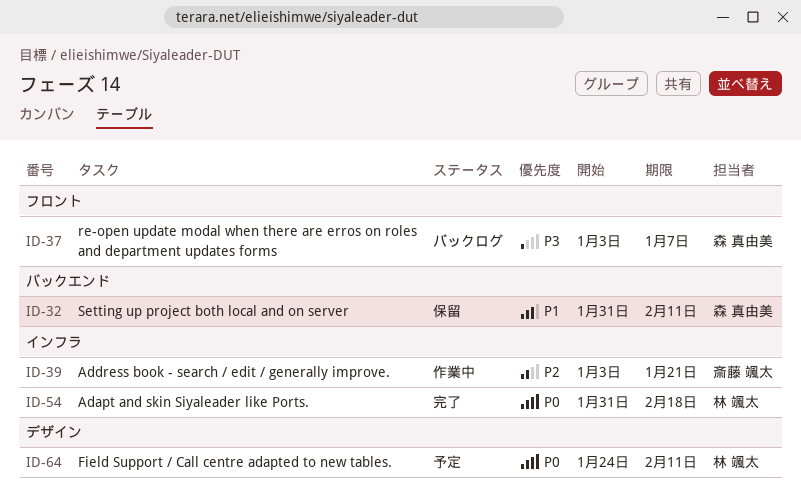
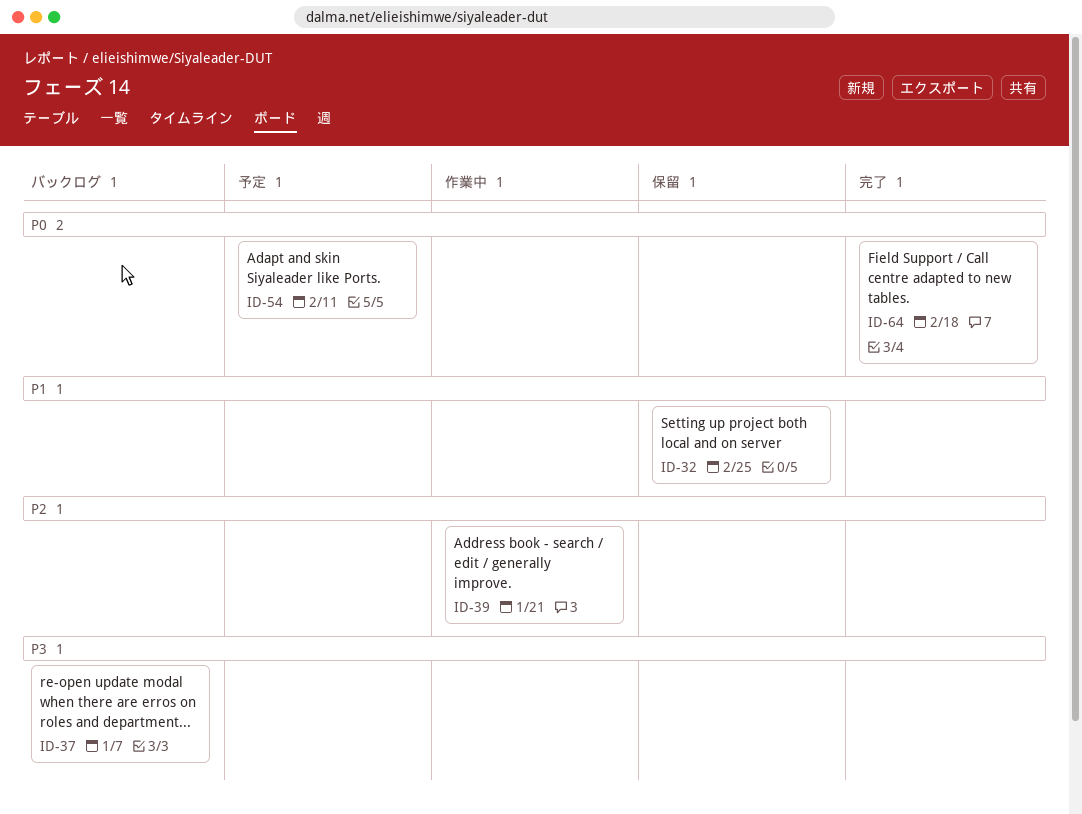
ID-32, due: Feb 11 -> Feb 25
ID-54, status: 完了 -> 予定
ID-54, due: Feb 18 -> Feb 11
ID-64, status: 予定 -> 完了
ID-64, due: Feb 11 -> Feb 18

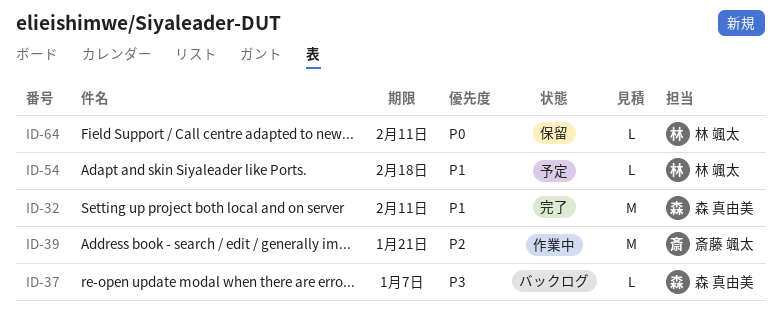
ID-32, status: 保留 -> 完了
ID-32, due: Feb 25 -> Feb 11
ID-54, priority: P0 -> P1
ID-54, due: Feb 11 -> Feb 18
ID-64, status: 完了 -> 保留
ID-64, due: Feb 18 -> Feb 11

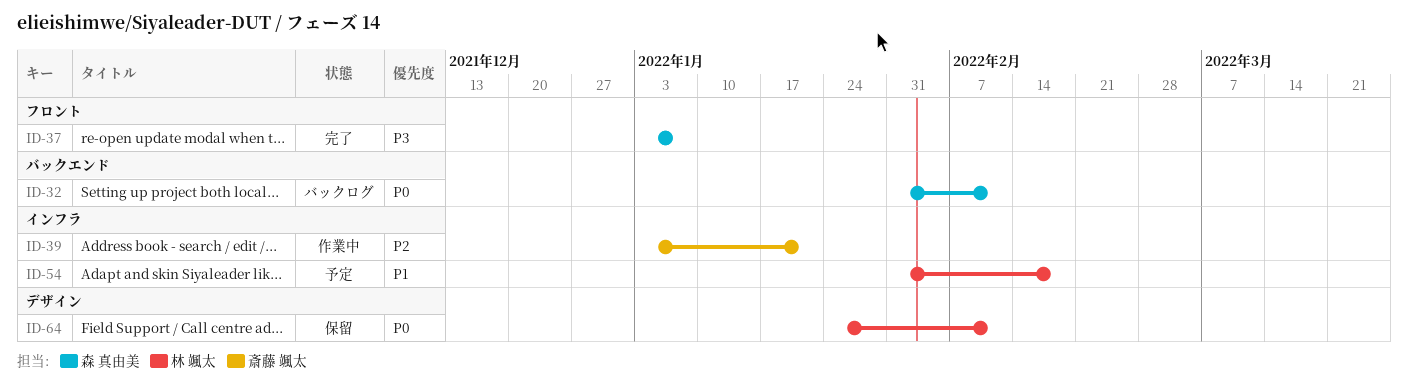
ID-32, status: 完了 -> バックログ
ID-32, priority: P1 -> P0
ID-37, status: バックログ -> 完了

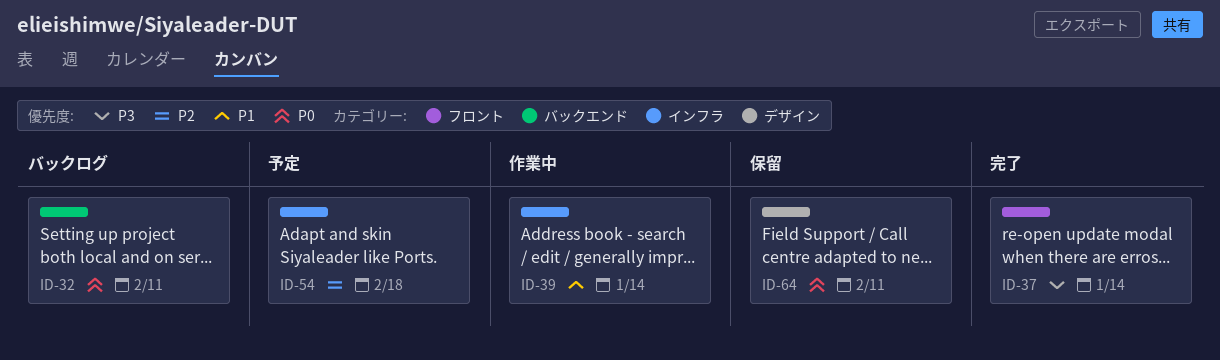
ID-37, due: Jan 7 -> Jan 14
ID-39, priority: P2 -> P1
ID-39, due: Jan 21 -> Jan 14
ID-54, priority: P1 -> P2

